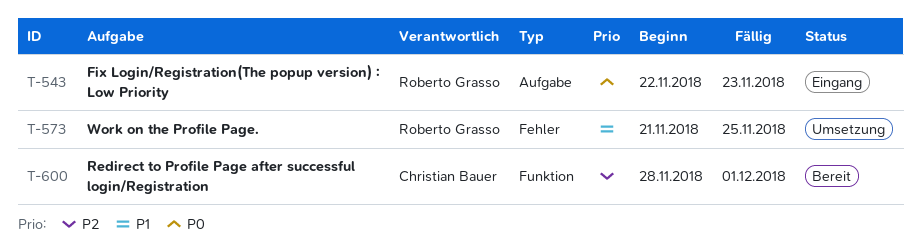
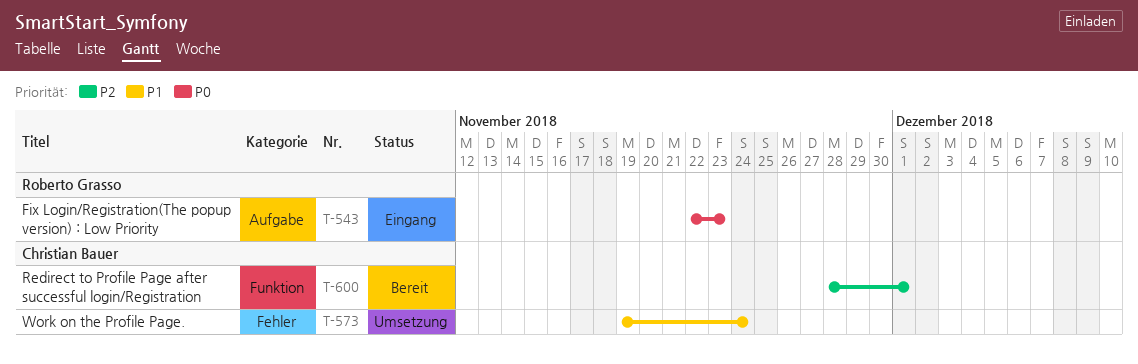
T-573, owner: Roberto Grasso -> Christian Bauer
T-573, start: Nov 21 -> Nov 19
T-573, due: Nov 25 -> Nov 24

